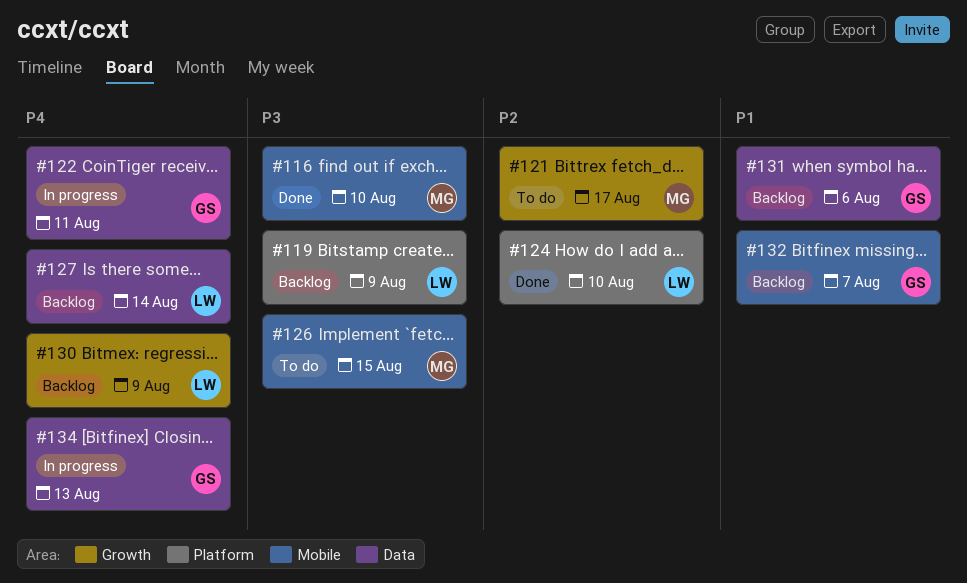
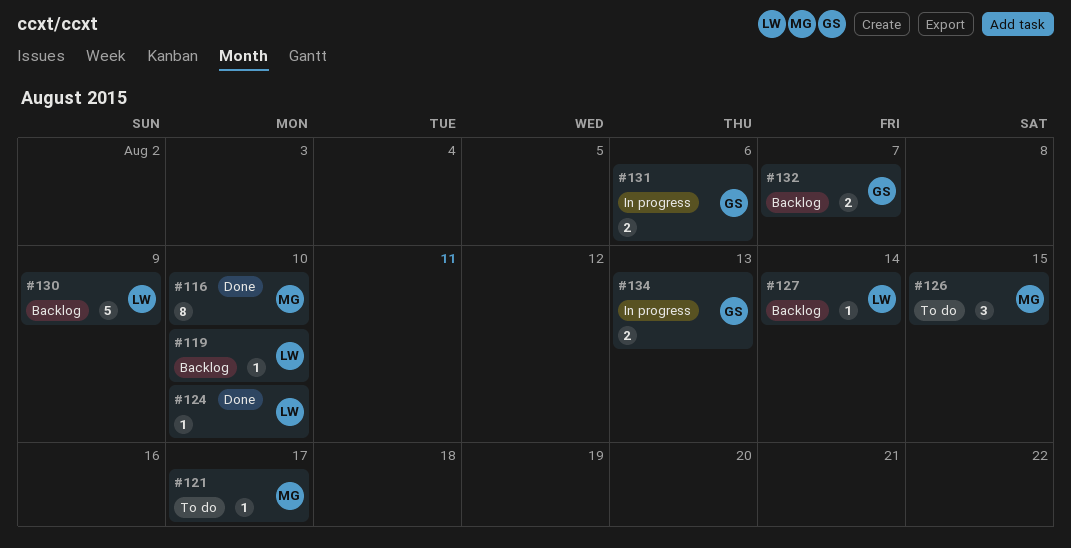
#119, due: Aug 9 -> Aug 10
#122: present -> none
#131, status: Backlog -> In progress

